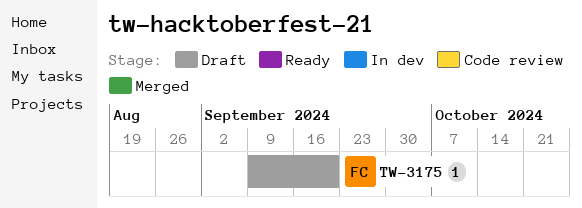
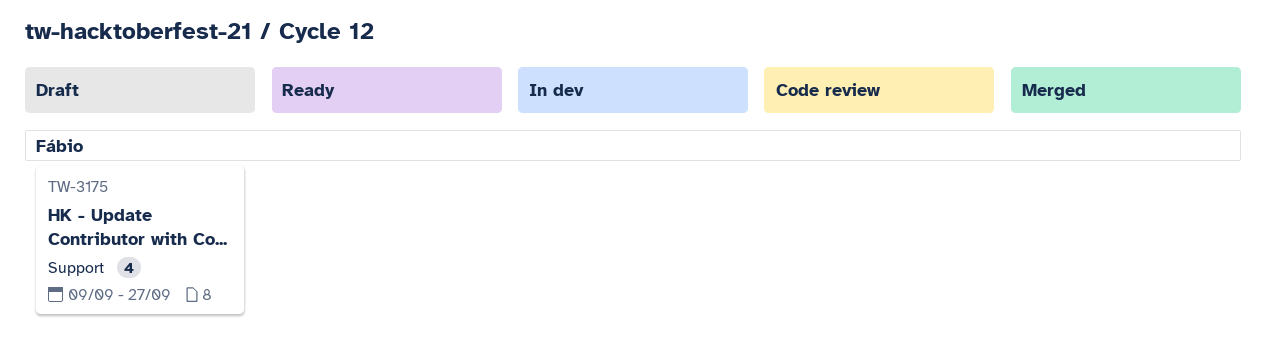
TW-3175, estimate: 1 -> 4
TW-3175, due: Sep 20 -> Sep 27

